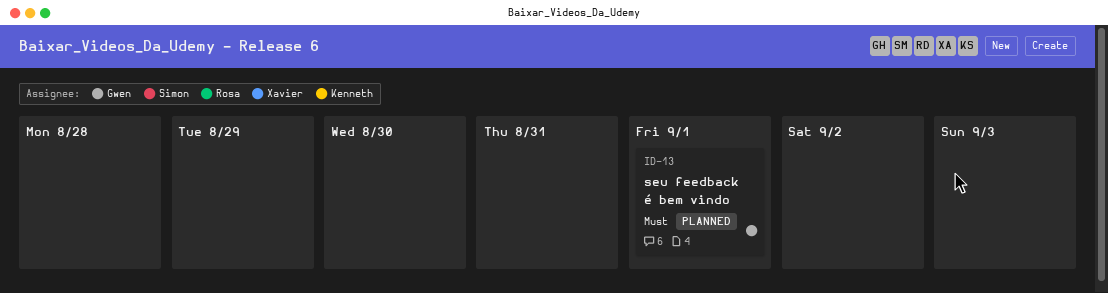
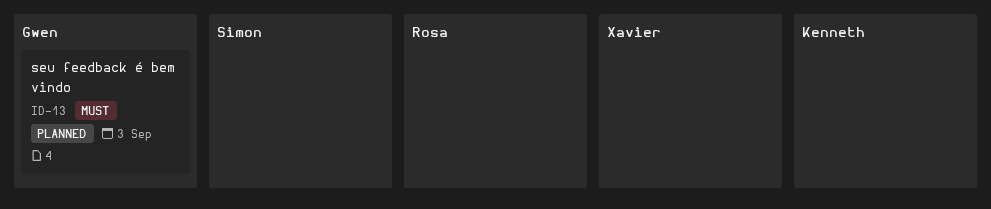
ID-13, due: Sep 1 -> Sep 3

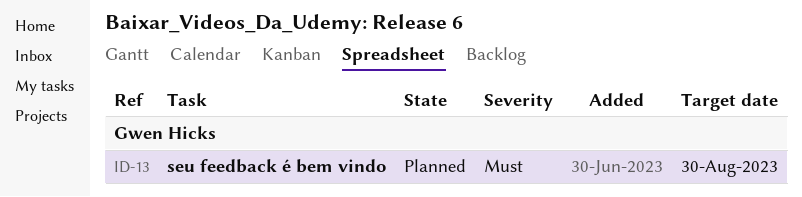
ID-13, due: Sep 3 -> Aug 30

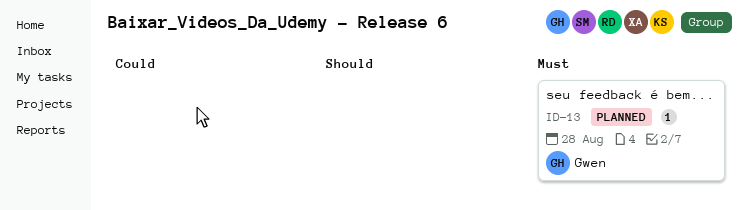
ID-13, due: Aug 30 -> Aug 28

